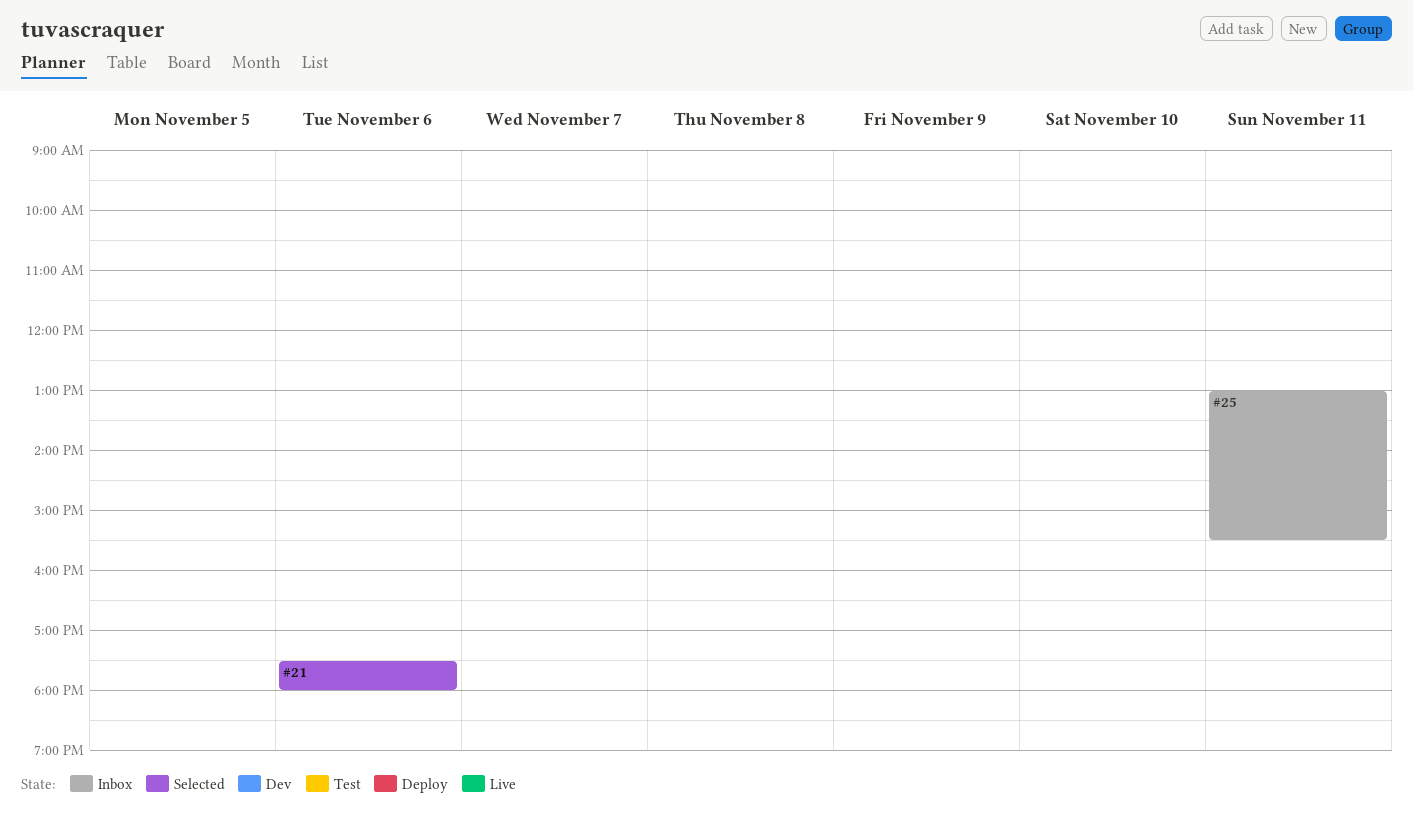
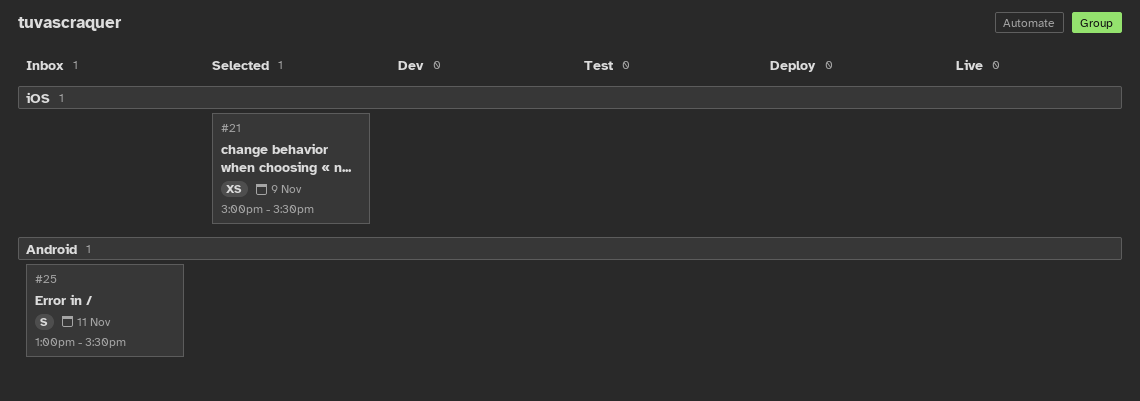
#21, day: Nov 6 -> Nov 9
#21, begins: 17:30 -> 15:00
#21, ends: 18:00 -> 15:30

